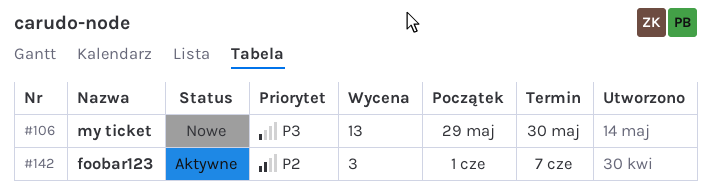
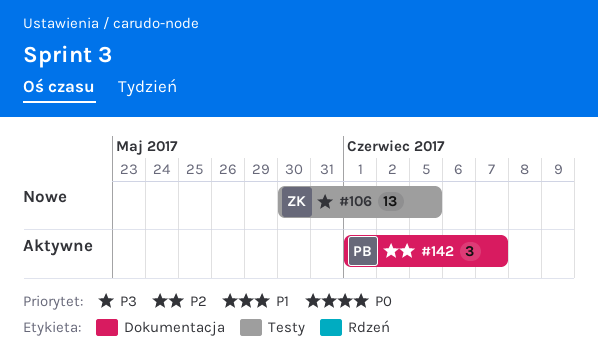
#106, start: May 29 -> May 30
#106, due: May 30 -> Jun 5

